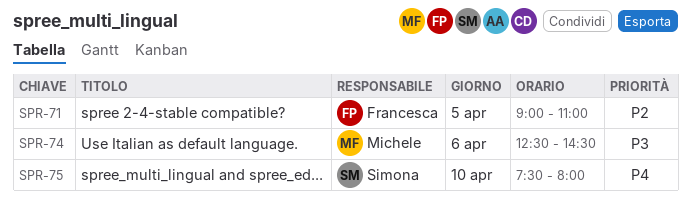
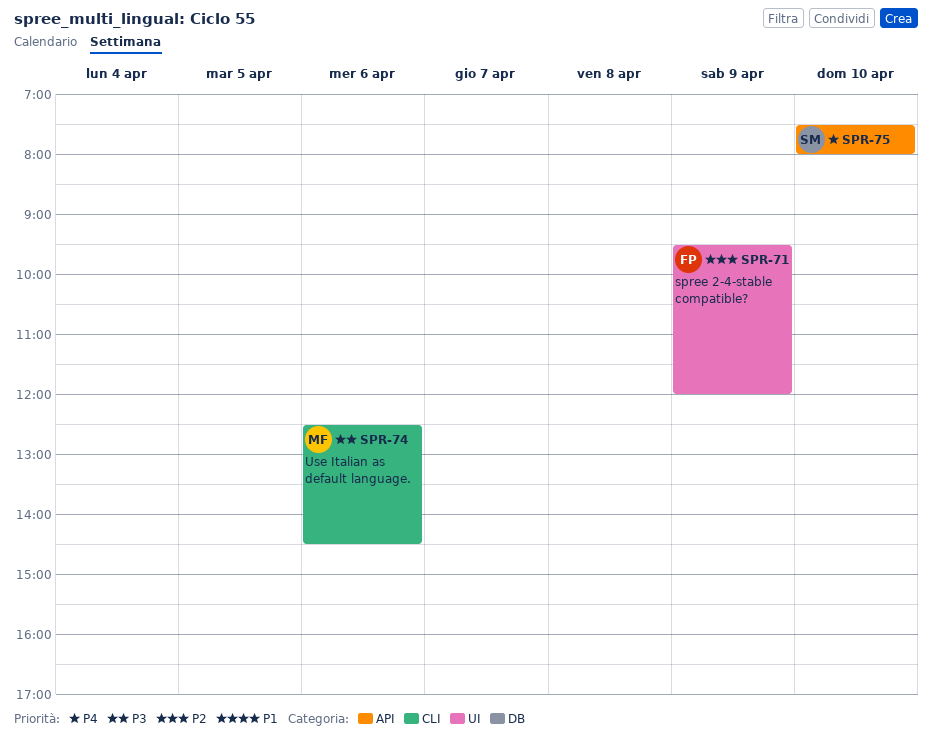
SPR-71, day: Apr 5 -> Apr 9
SPR-71, begins: 09:00 -> 09:30
SPR-71, ends: 11:00 -> 12:00

